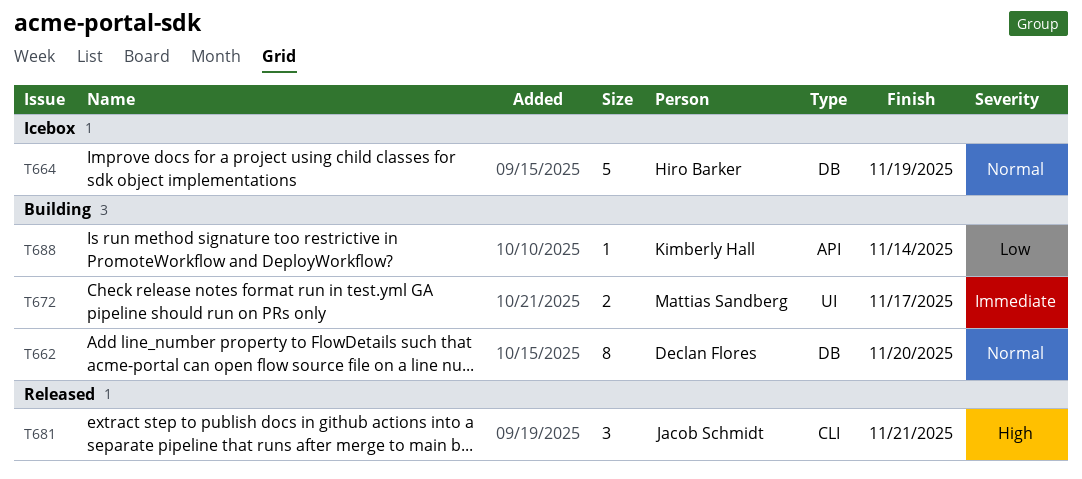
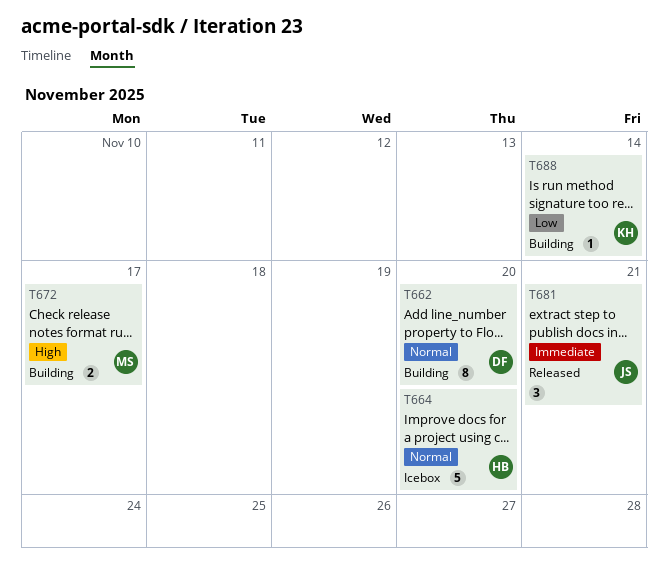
T664, due: Nov 19 -> Nov 20
T672, priority: Immediate -> High
T681, priority: High -> Immediate

